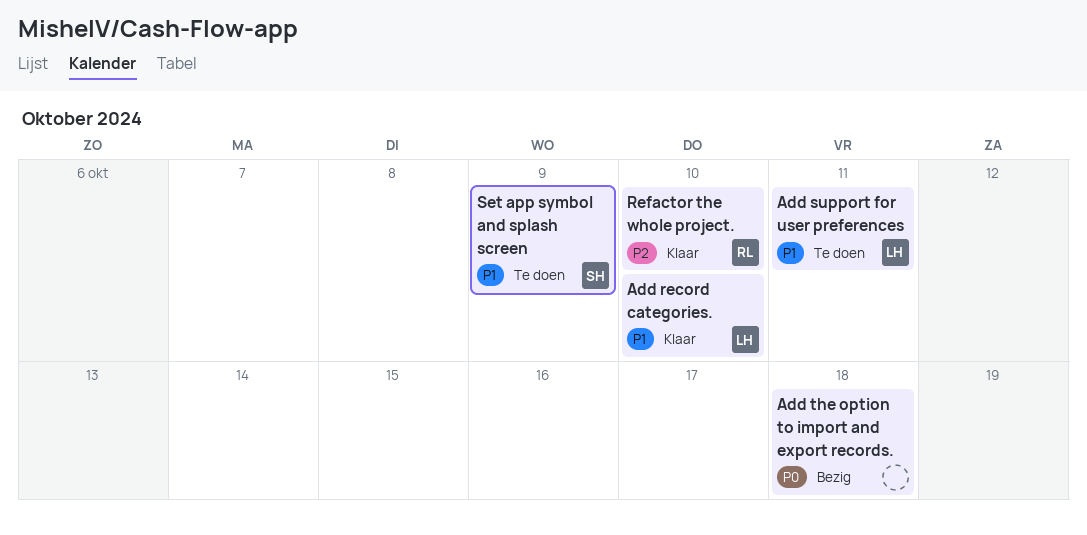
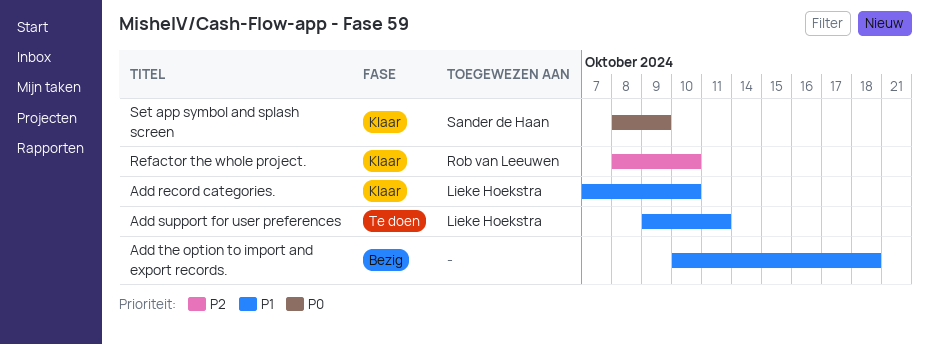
Add the option to import and export records., priority: P0 -> P1
Set app symbol and splash screen, status: Te doen -> Klaar
Set app symbol and splash screen, priority: P1 -> P0

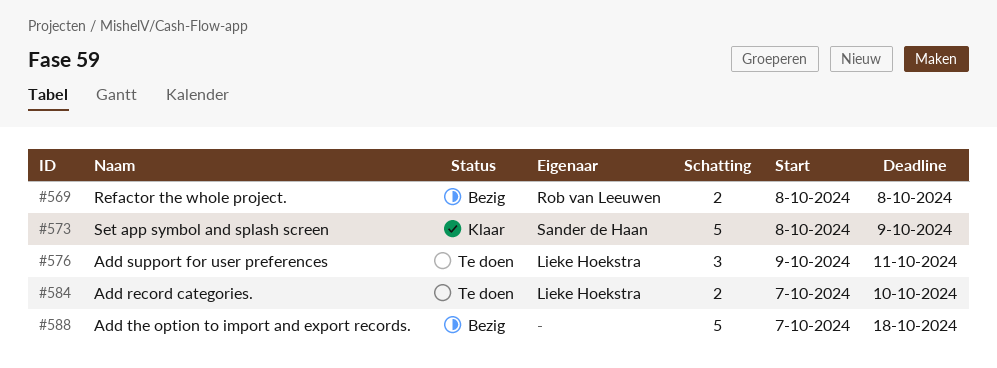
Add record categories., status: Klaar -> Te doen
Add the option to import and export records., start: Oct 10 -> Oct 7
Refactor the whole project., status: Klaar -> Bezig
Refactor the whole project., due: Oct 10 -> Oct 8

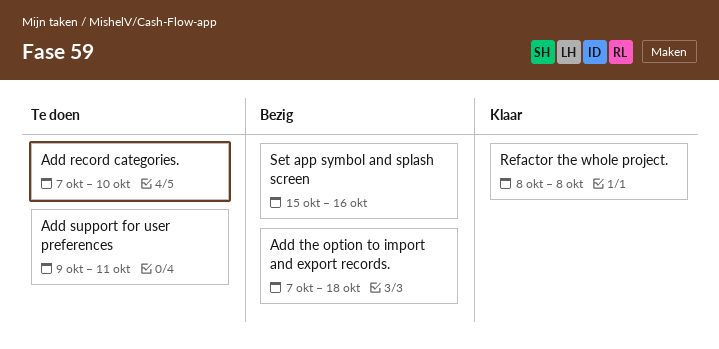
Refactor the whole project., status: Bezig -> Klaar
Set app symbol and splash screen, status: Klaar -> Bezig
Set app symbol and splash screen, start: Oct 8 -> Oct 15
Set app symbol and splash screen, due: Oct 9 -> Oct 16

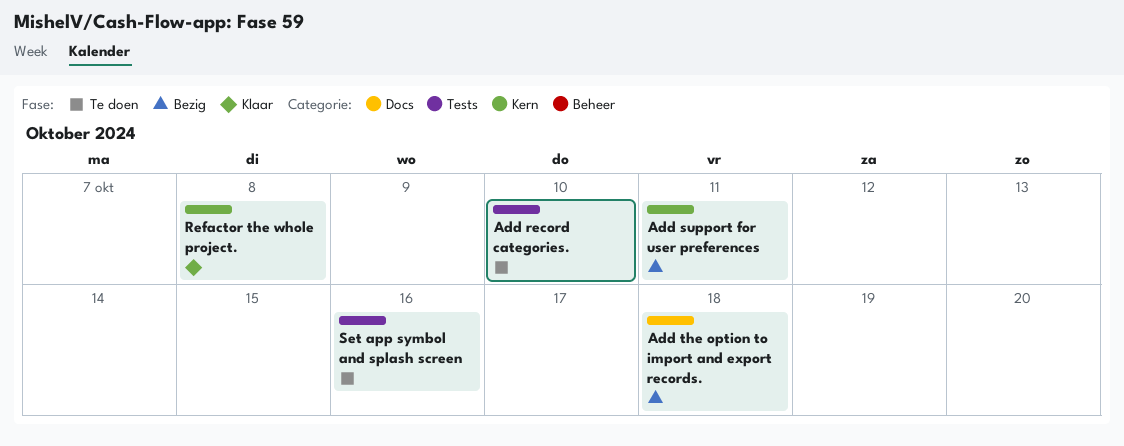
Add support for user preferences, status: Te doen -> Bezig
Set app symbol and splash screen, status: Bezig -> Te doen

